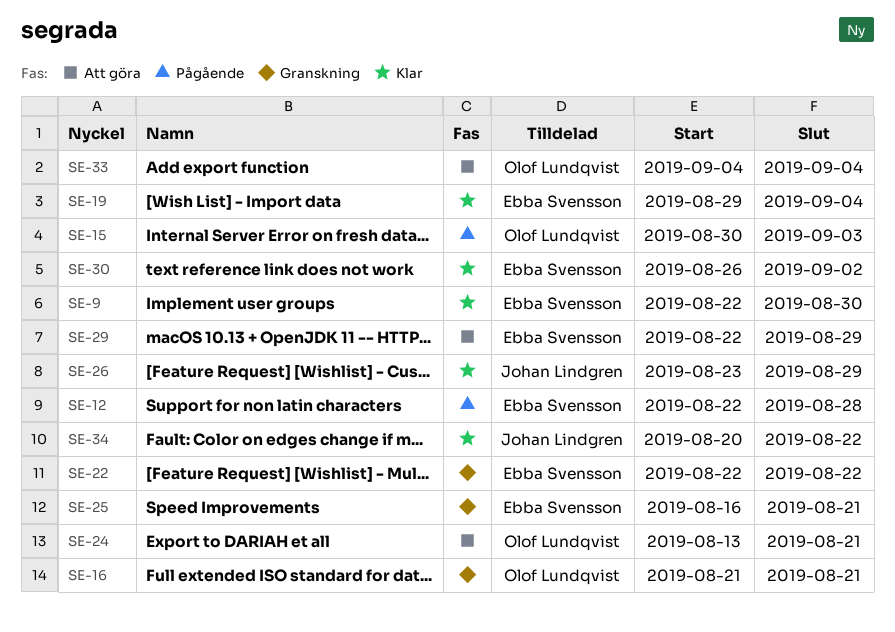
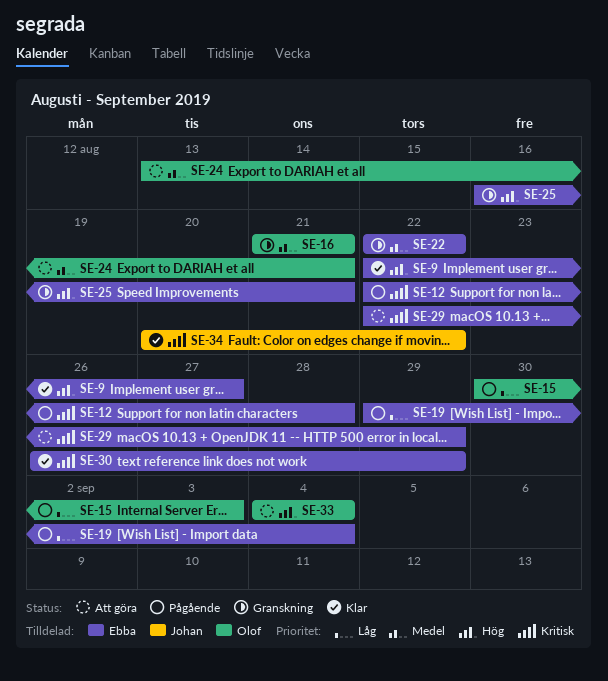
SE-9, due: Aug 30 -> Aug 27
SE-19, status: Klar -> Pågående
SE-26: present -> none
SE-30, due: Sep 2 -> Aug 29

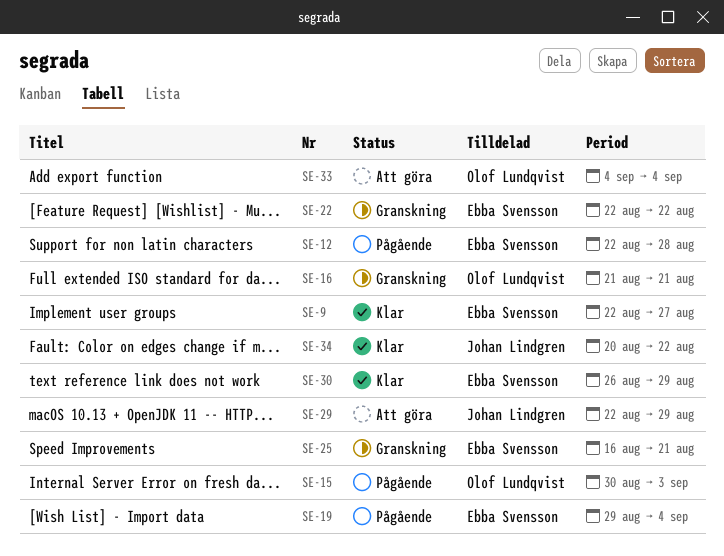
SE-24: present -> none
SE-29, owner: Ebba Svensson -> Johan Lindgren

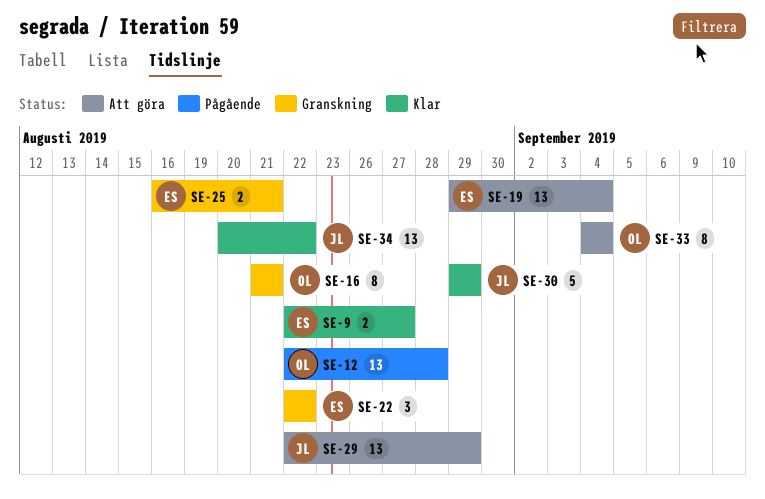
SE-12, owner: Ebba Svensson -> Olof Lundqvist
SE-15: present -> none
SE-19, status: Pågående -> Att göra
SE-30, owner: Ebba Svensson -> Johan Lindgren
SE-30, start: Aug 26 -> Aug 29

